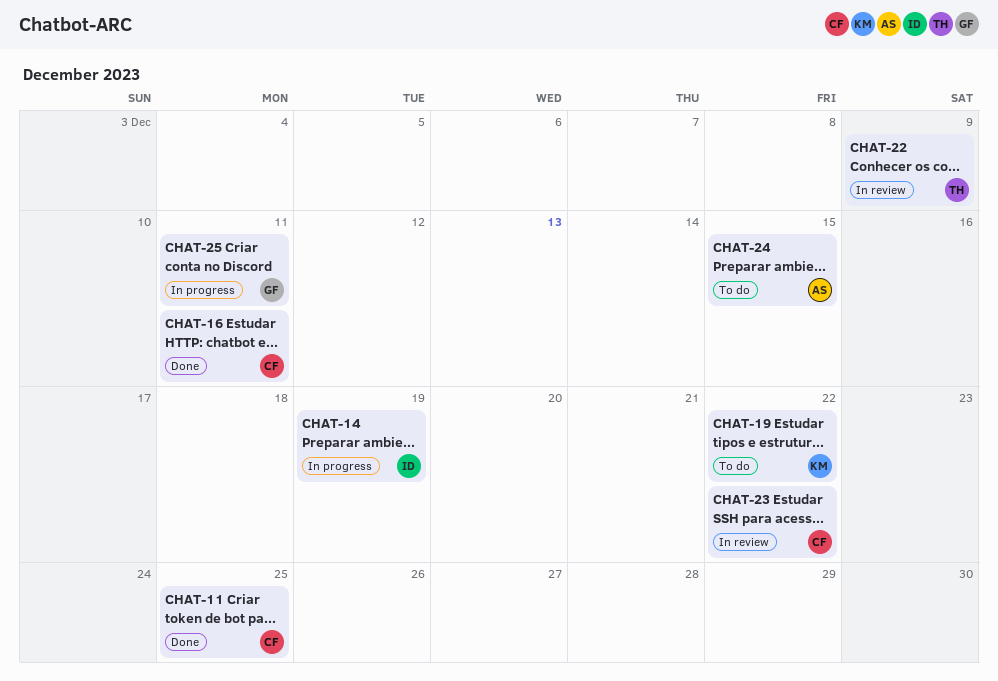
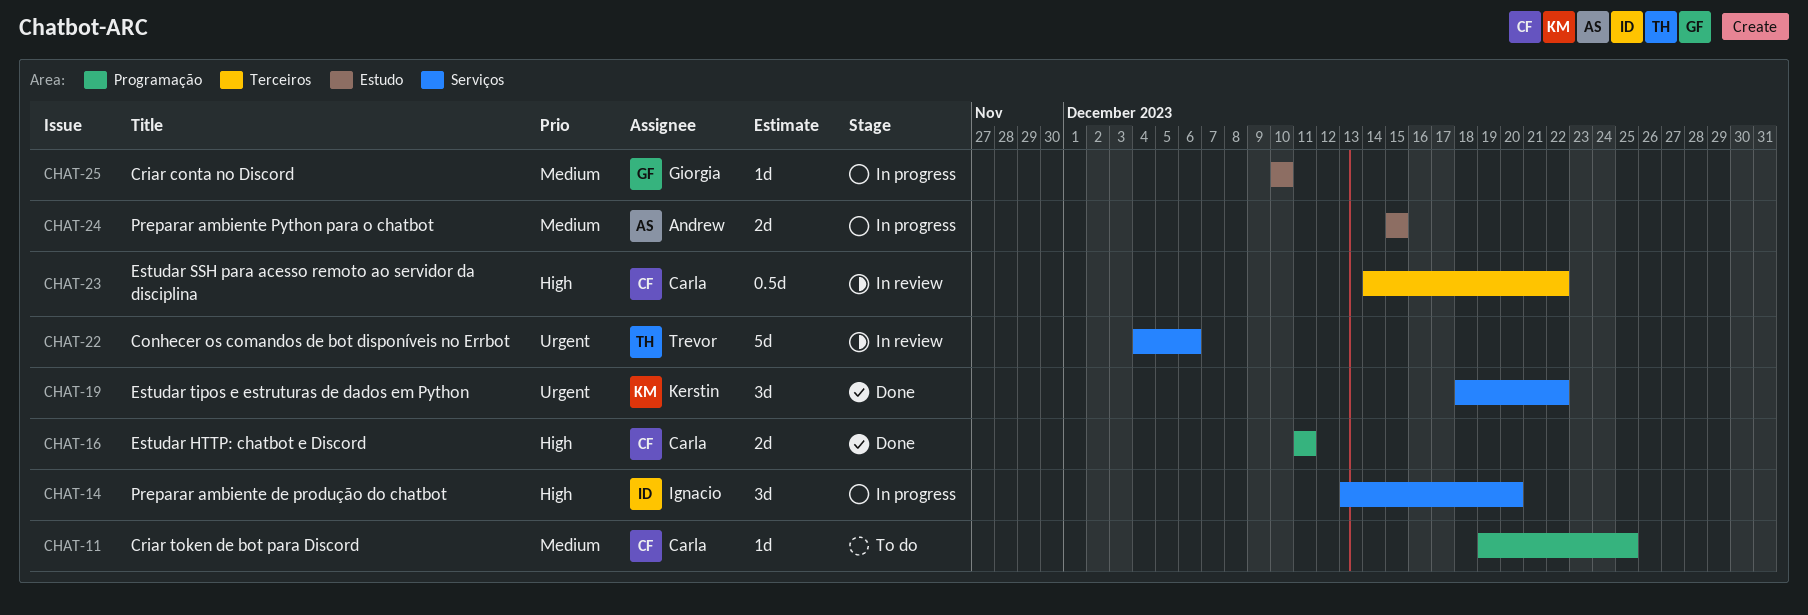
CHAT-11, status: Done -> To do
CHAT-14, due: Dec 19 -> Dec 20
CHAT-19, status: To do -> Done
CHAT-22, due: Dec 9 -> Dec 6
CHAT-24, status: To do -> In progress
CHAT-25, due: Dec 11 -> Dec 10

